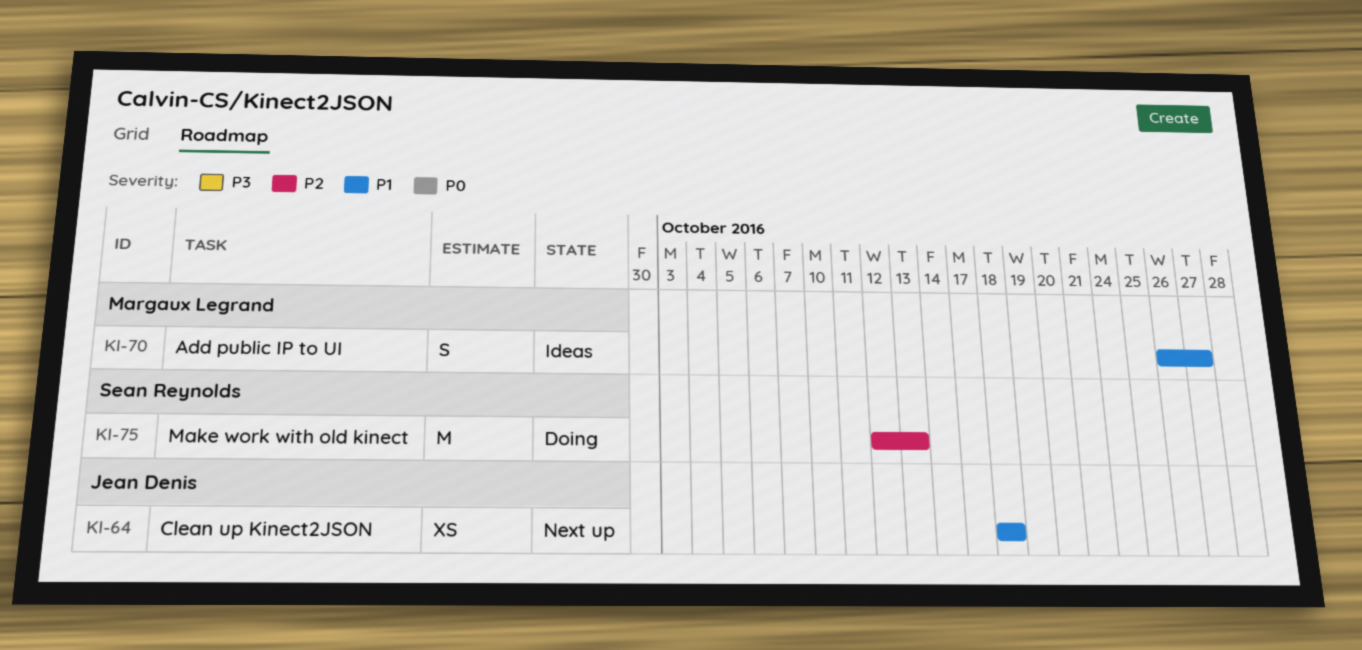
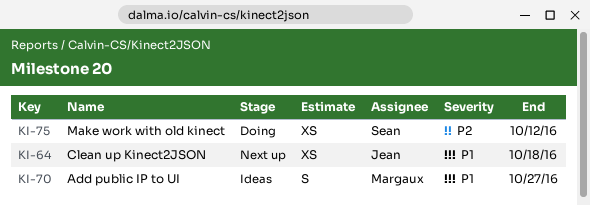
KI-75, estimate: M -> XS
KI-75, due: Oct 13 -> Oct 12

